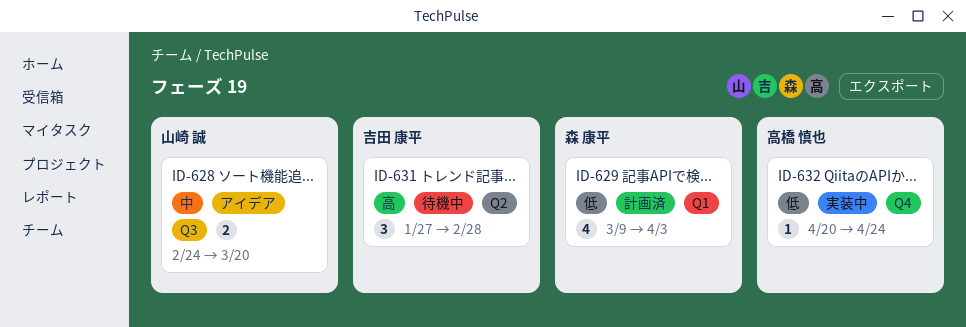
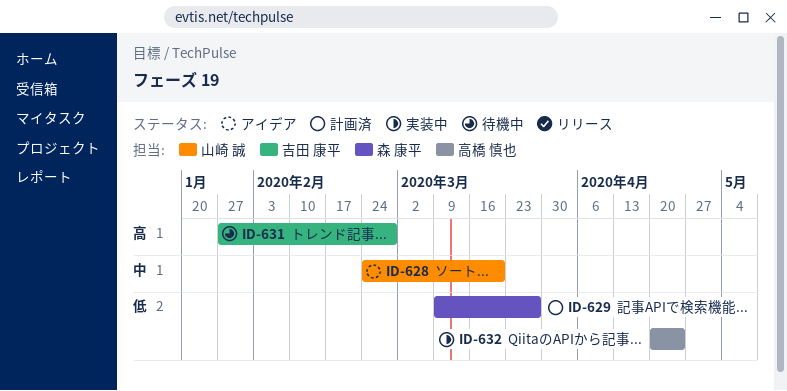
ID-629, due: Apr 3 -> Mar 27

